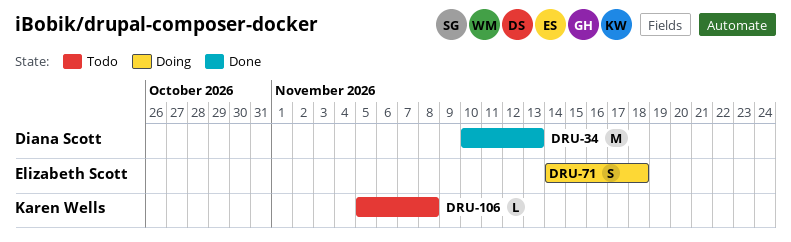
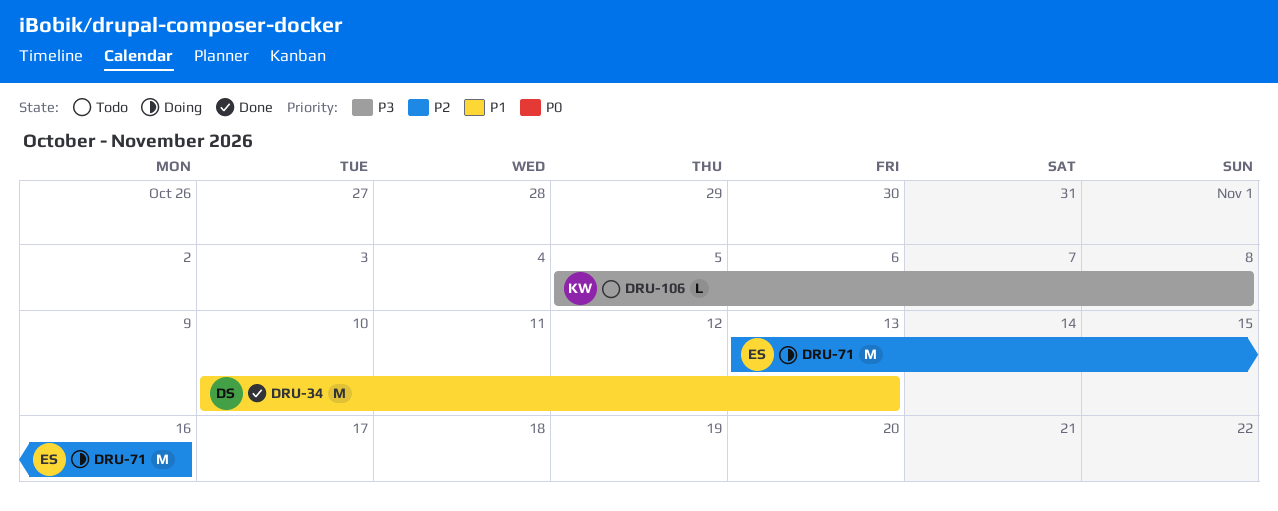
DRU-71, estimate: S -> M
DRU-71, start: Nov 14 -> Nov 13
DRU-71, due: Nov 18 -> Nov 16

